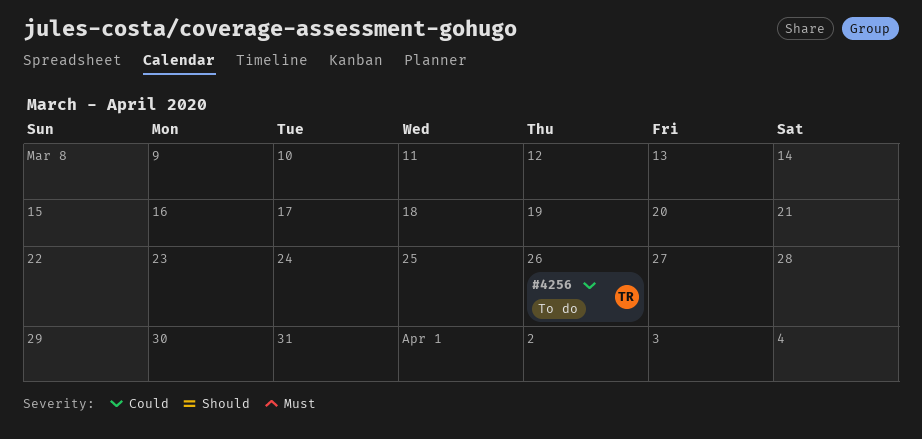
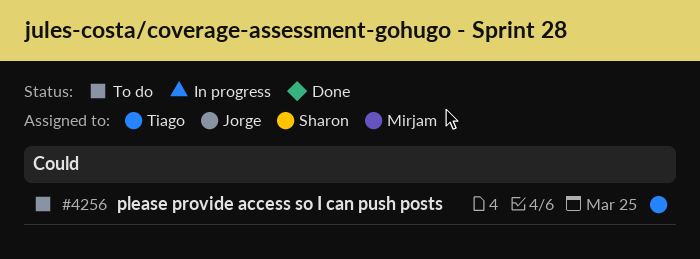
#4256, due: Mar 26 -> Mar 25

